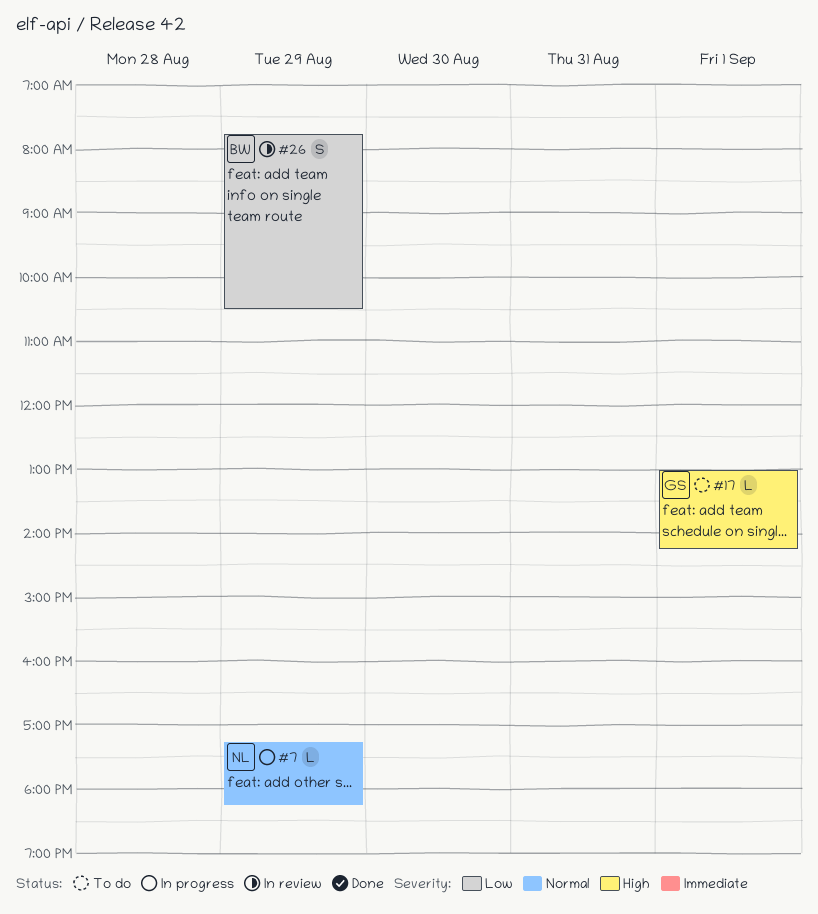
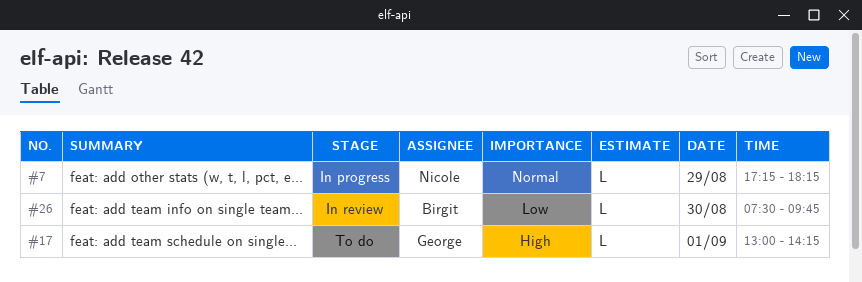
#26, estimate: S -> L
#26, day: Aug 29 -> Aug 30
#26, begins: 07:45 -> 07:30
#26, ends: 10:30 -> 09:45

